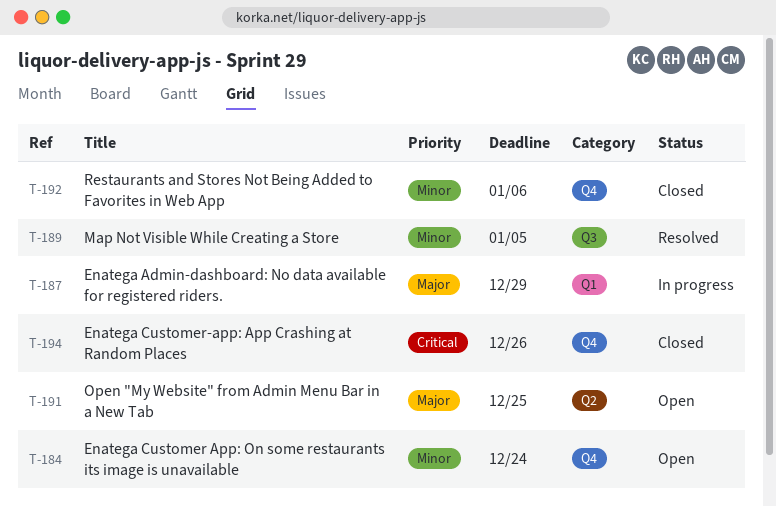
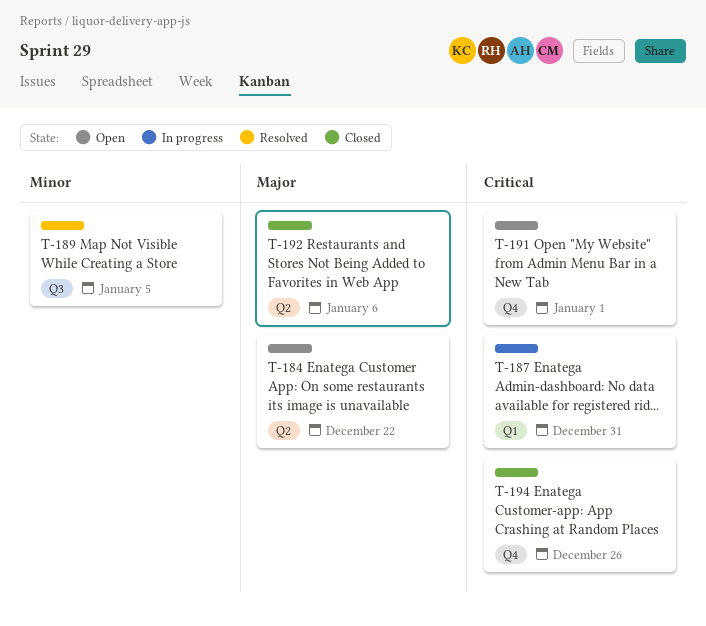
T-184, priority: Minor -> Major
T-184, label: Q4 -> Q2
T-184, due: Dec 24 -> Dec 22
T-187, priority: Major -> Critical
T-187, due: Dec 29 -> Dec 31
T-191, priority: Major -> Critical
T-191, label: Q2 -> Q4
T-191, due: Dec 25 -> Jan 1
T-192, priority: Minor -> Major
T-192, label: Q4 -> Q2

